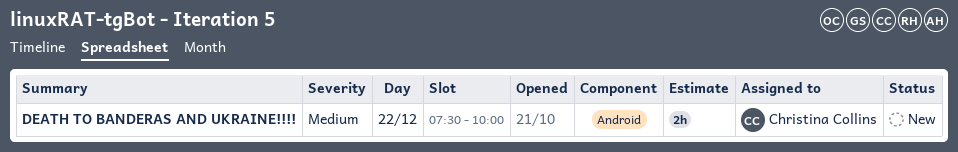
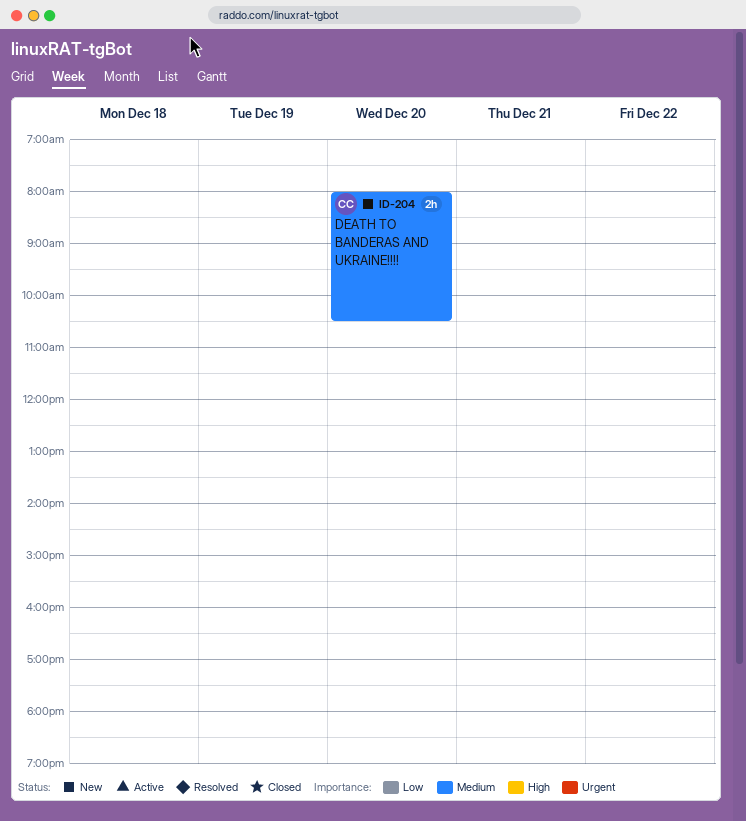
DEATH TO BANDERAS AND UKRAINE!!!!, day: Dec 22 -> Dec 20
DEATH TO BANDERAS AND UKRAINE!!!!, begins: 07:30 -> 08:00
DEATH TO BANDERAS AND UKRAINE!!!!, ends: 10:00 -> 10:30

